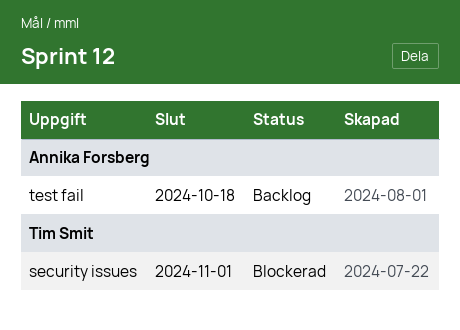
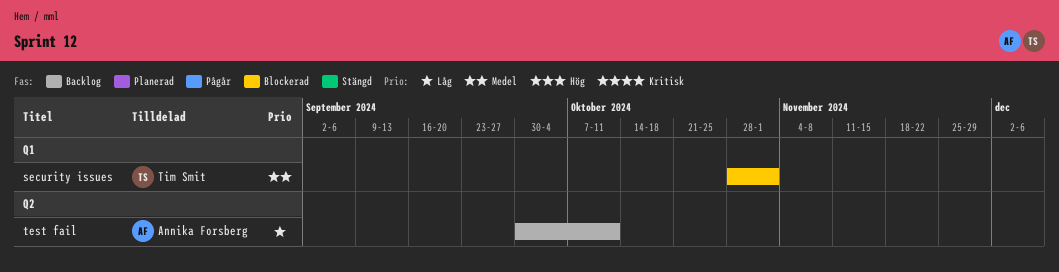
test fail, due: Oct 18 -> Oct 11

